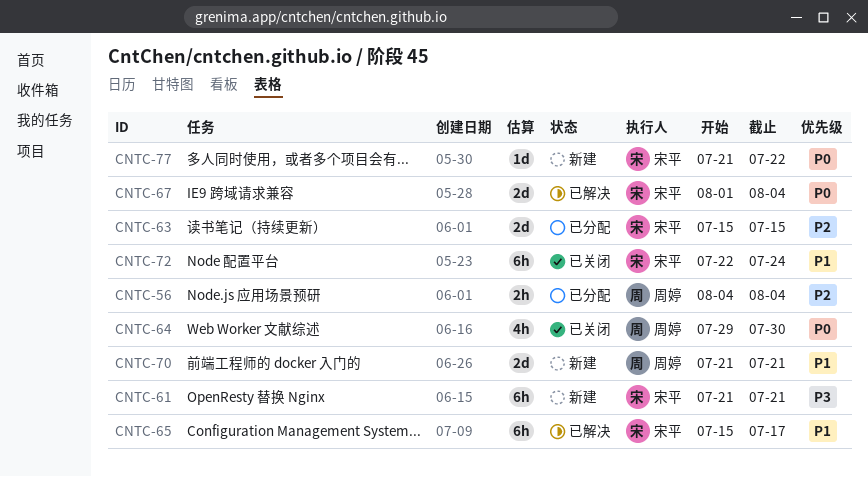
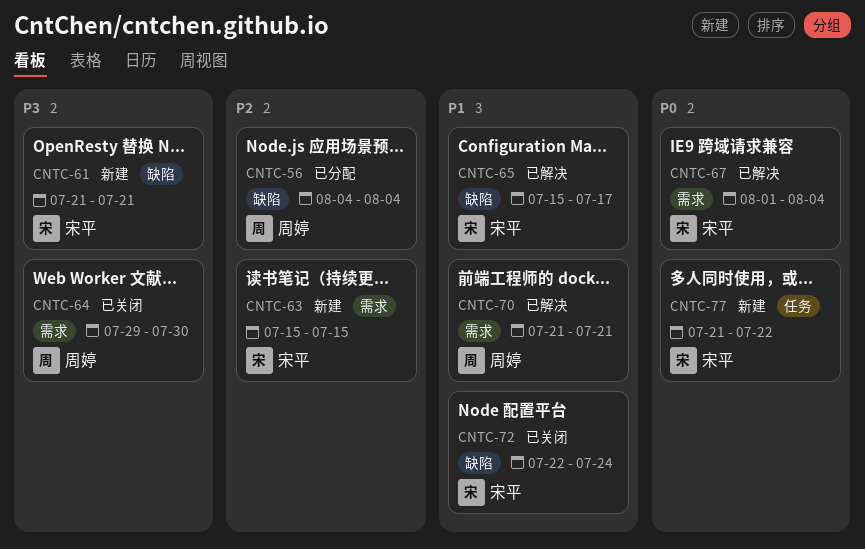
CNTC-63, status: 已分配 -> 新建
CNTC-64, priority: P0 -> P3
CNTC-70, status: 新建 -> 已解决

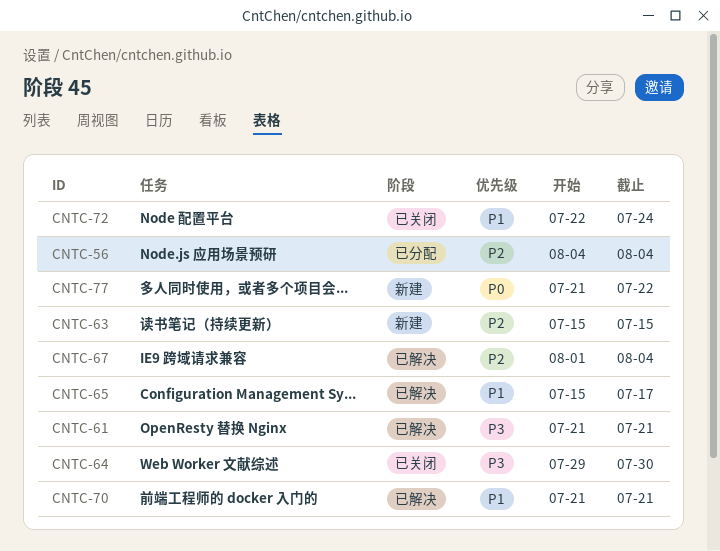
CNTC-61, status: 新建 -> 已解决
CNTC-67, priority: P0 -> P2

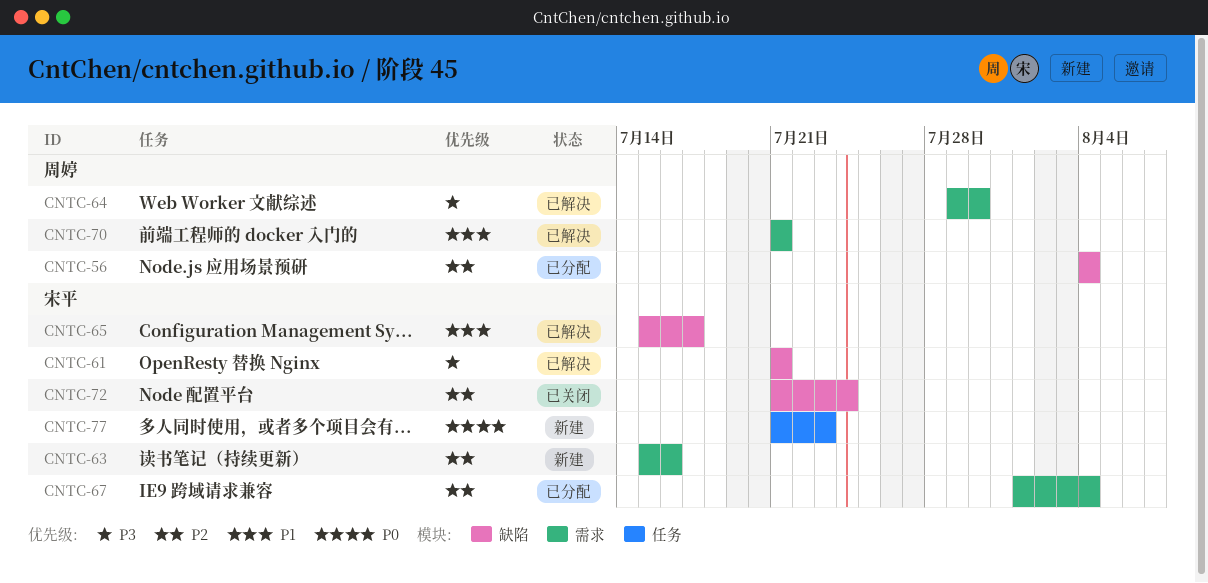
CNTC-63, due: Jul 15 -> Jul 16
CNTC-64, status: 已关闭 -> 已解决
CNTC-67, status: 已解决 -> 已分配
CNTC-72, priority: P1 -> P2
CNTC-72, start: Jul 22 -> Jul 21
CNTC-77, due: Jul 22 -> Jul 23

